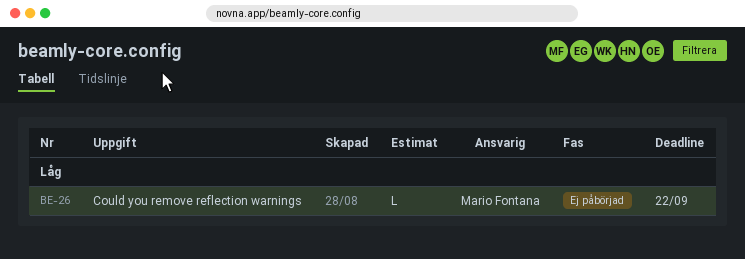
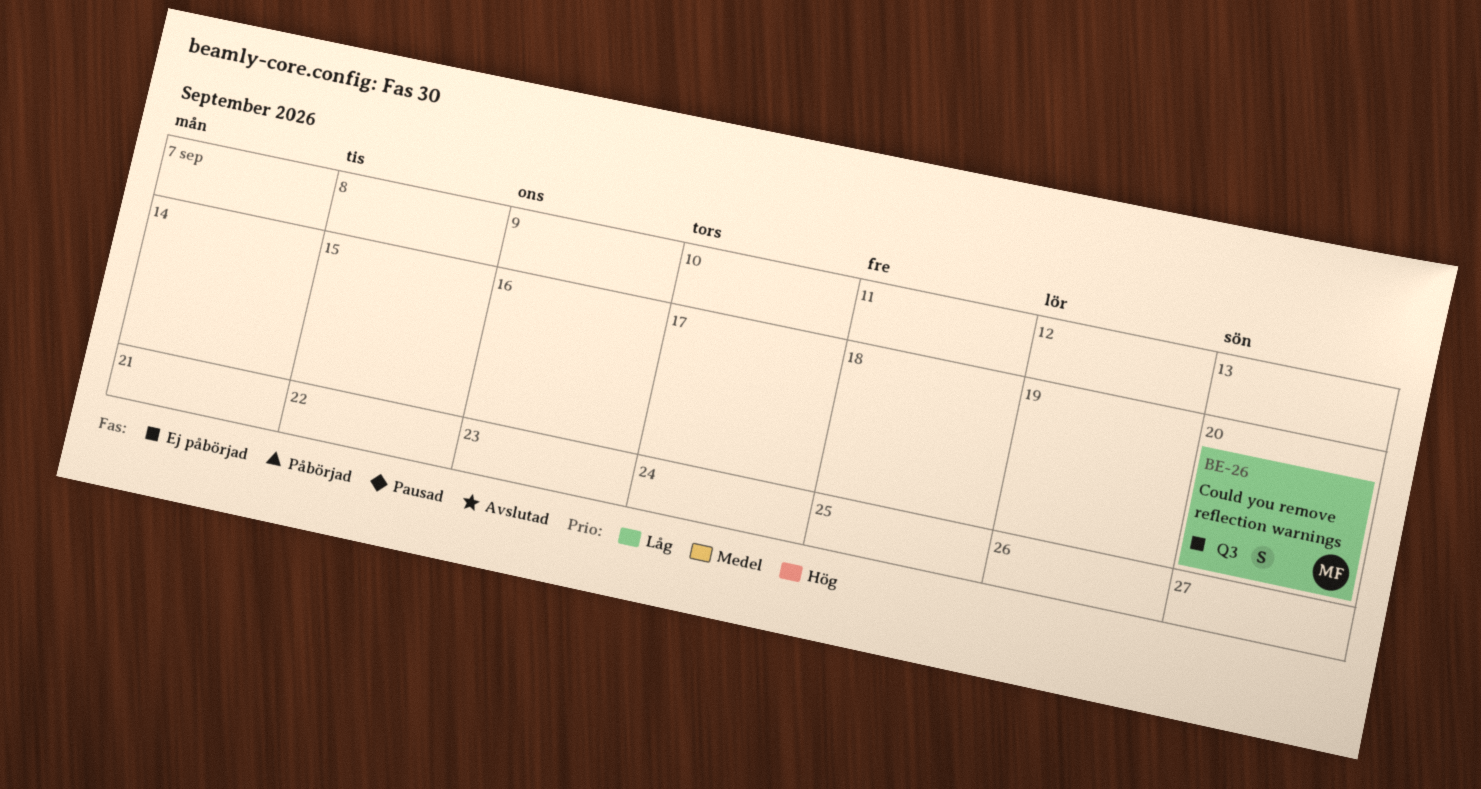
BE-26, estimate: L -> S
BE-26, due: Sep 22 -> Sep 20

